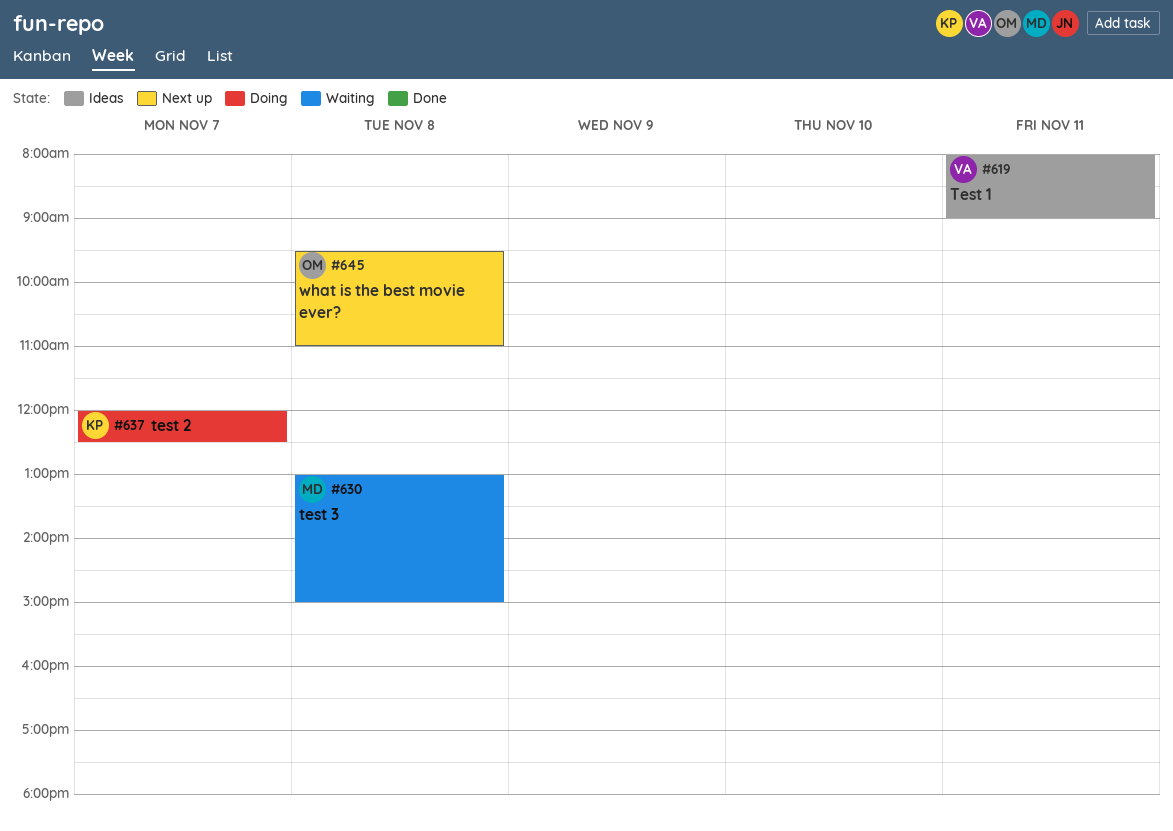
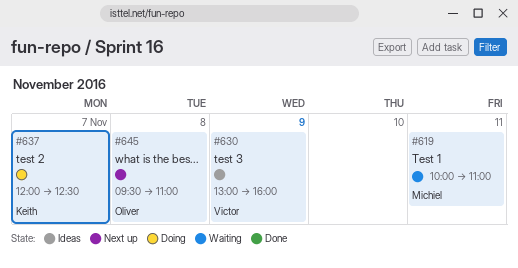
#619, status: Ideas -> Waiting
#619, owner: Victor -> Michiel
#619, begins: 08:00 -> 10:00
#619, ends: 09:00 -> 11:00
#630, status: Waiting -> Ideas
#630, owner: Michiel -> Victor
#630, day: Nov 8 -> Nov 9
#630, ends: 15:00 -> 16:00

